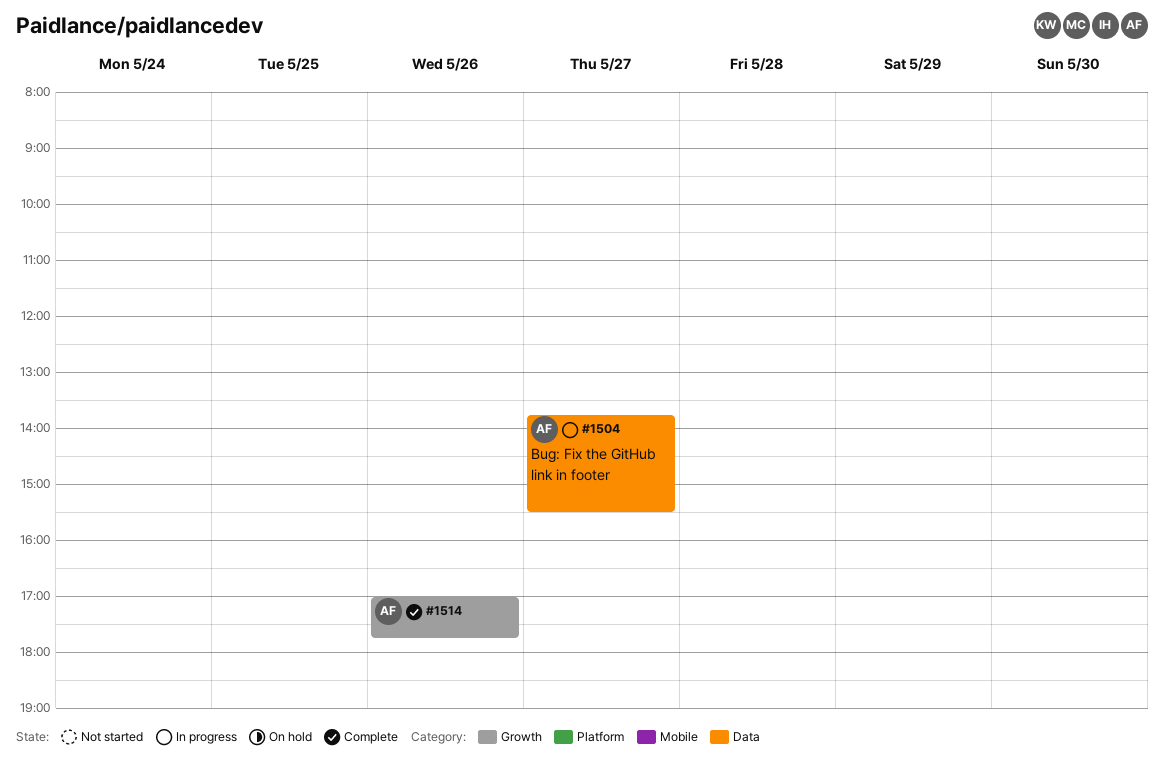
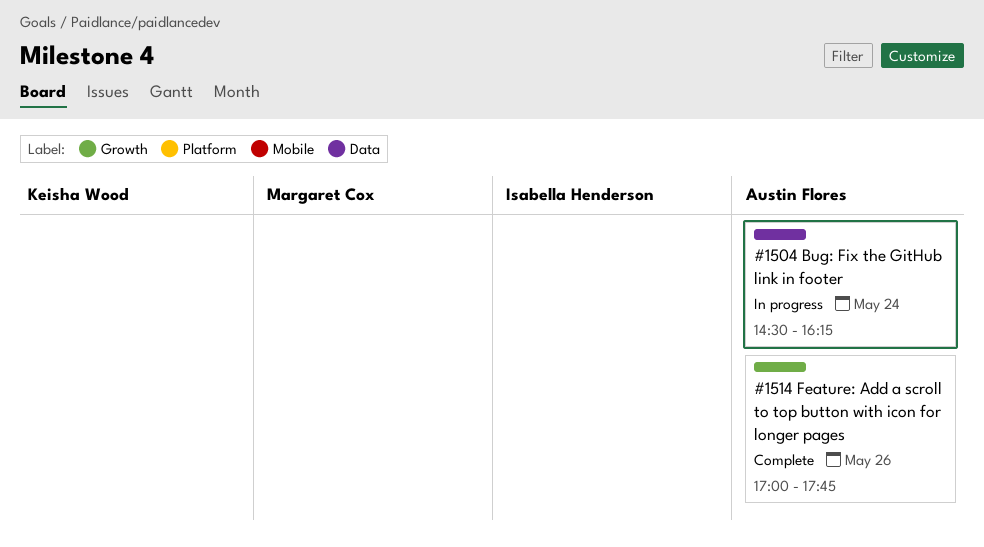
#1504, day: May 27 -> May 24
#1504, begins: 13:45 -> 14:30
#1504, ends: 15:30 -> 16:15

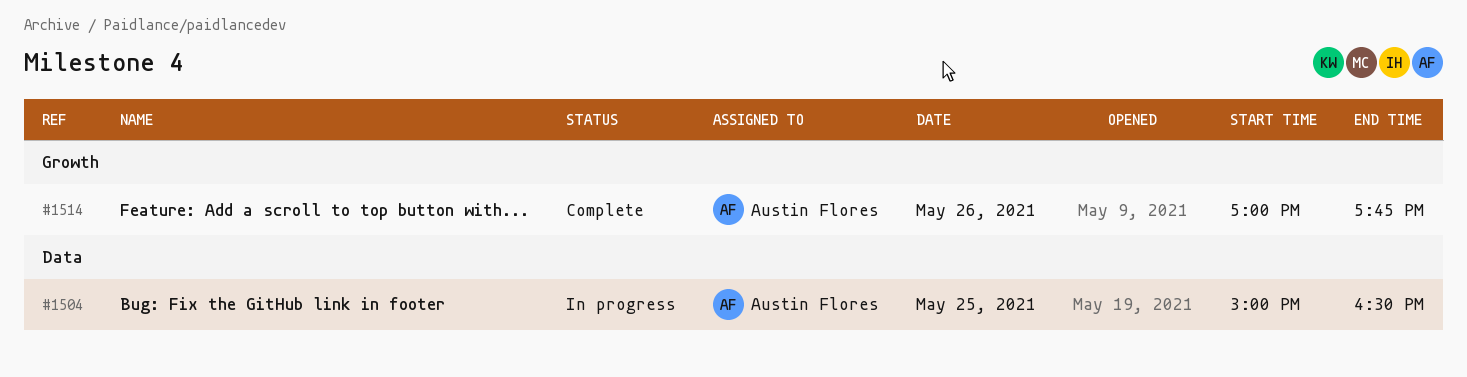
#1504, day: May 24 -> May 25
#1504, begins: 14:30 -> 15:00
#1504, ends: 16:15 -> 16:30

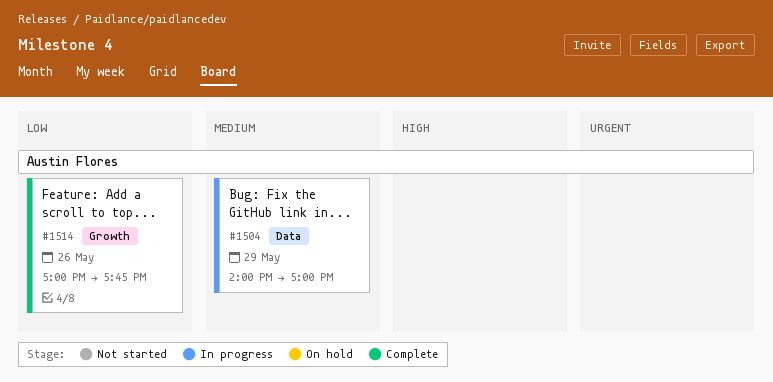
#1504, day: May 25 -> May 29
#1504, begins: 15:00 -> 14:00
#1504, ends: 16:30 -> 17:00

